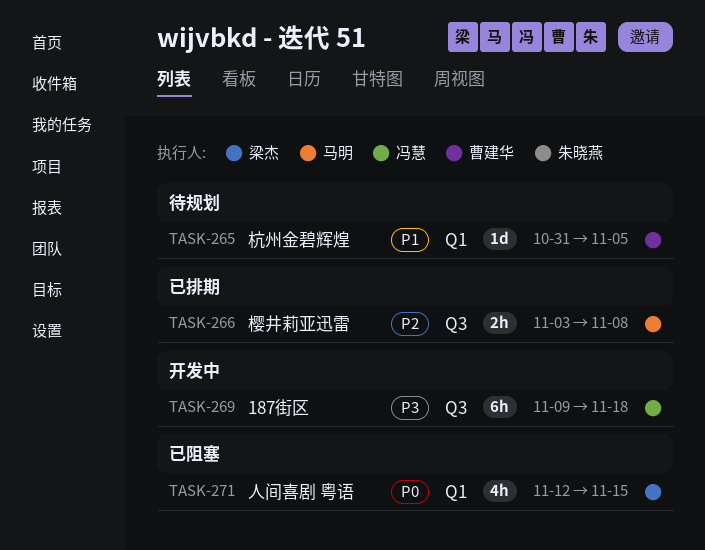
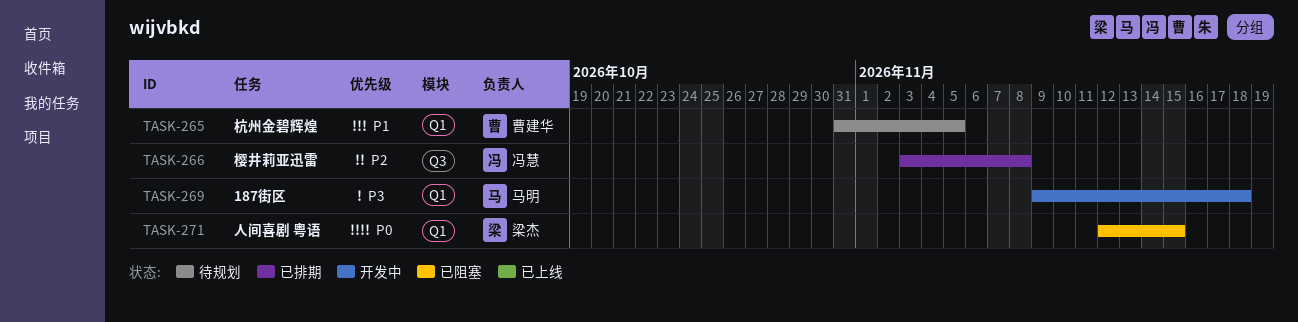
TASK-266, owner: 马明 -> 冯慧
TASK-269, owner: 冯慧 -> 马明
TASK-269, label: Q3 -> Q1

